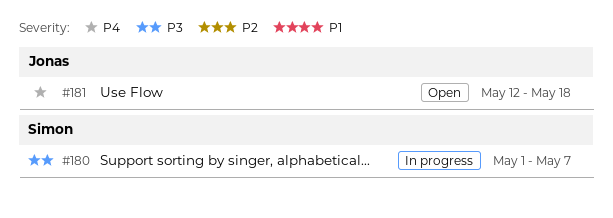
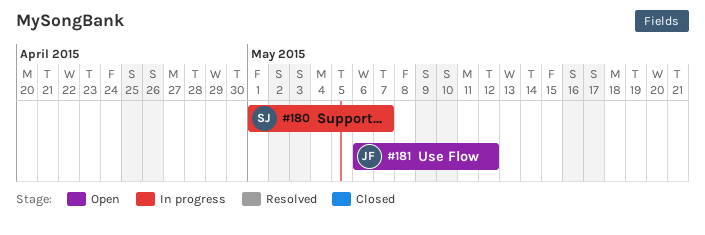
#181, start: May 12 -> May 6
#181, due: May 18 -> May 12

